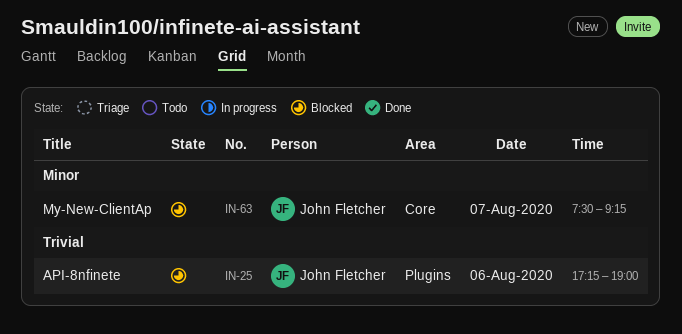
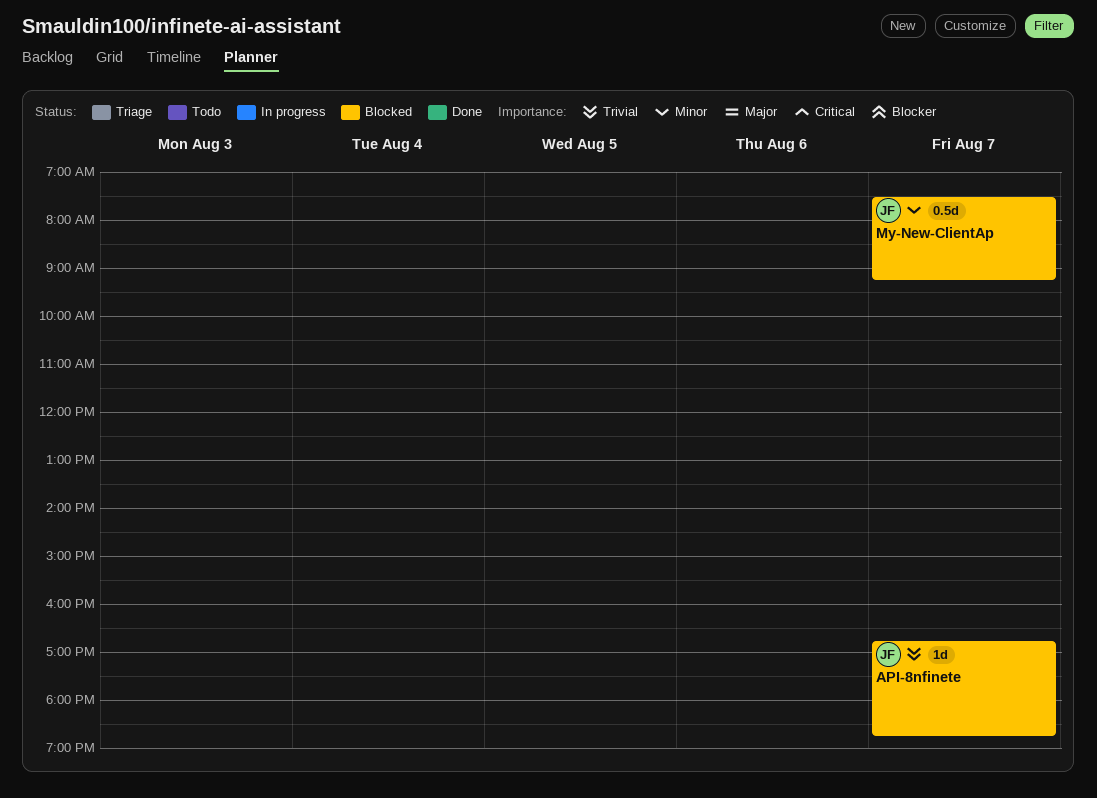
API-8nfinete, day: Aug 6 -> Aug 7
API-8nfinete, begins: 17:15 -> 16:45
API-8nfinete, ends: 19:00 -> 18:45

